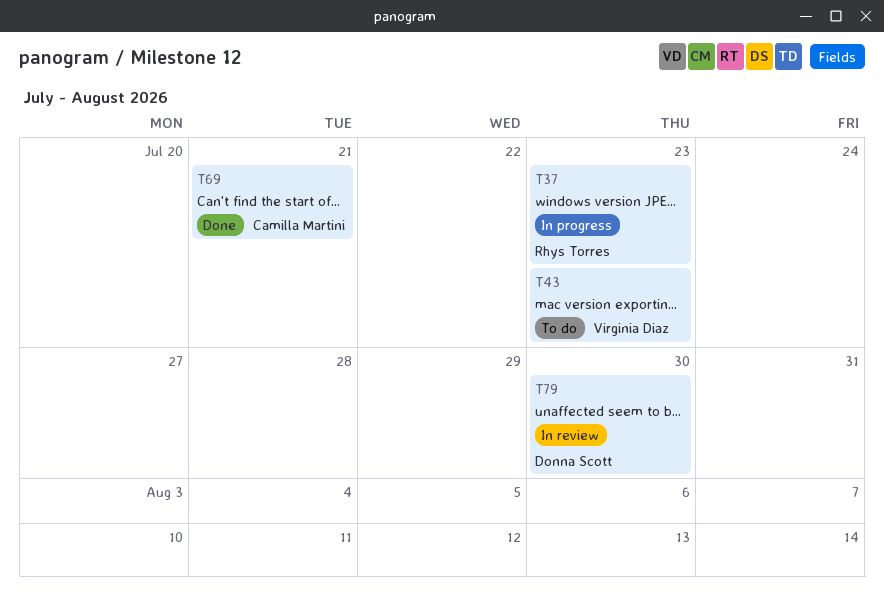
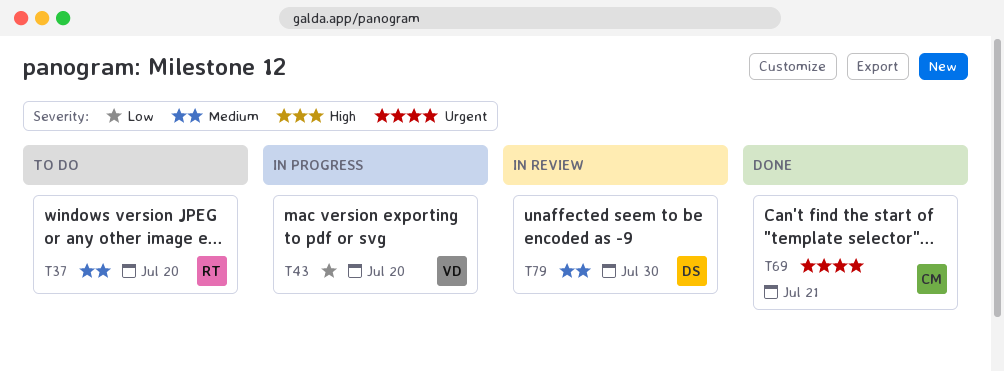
T37, status: In progress -> To do
T37, due: Jul 23 -> Jul 20
T43, status: To do -> In progress
T43, due: Jul 23 -> Jul 20

